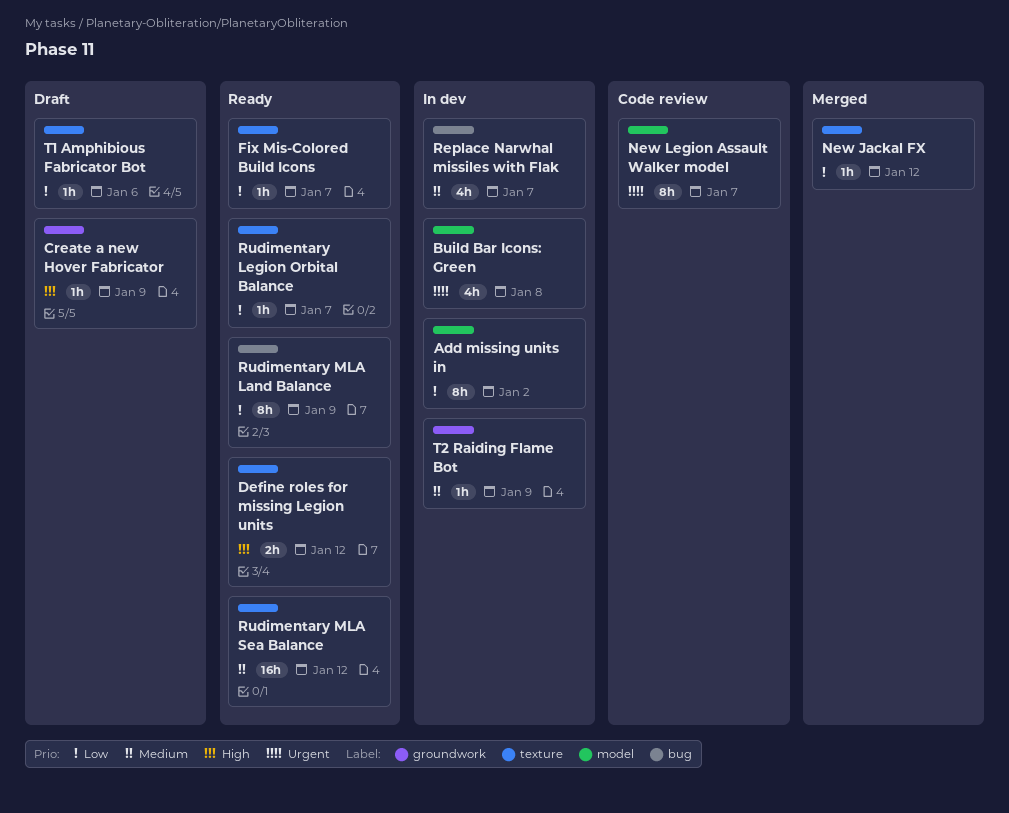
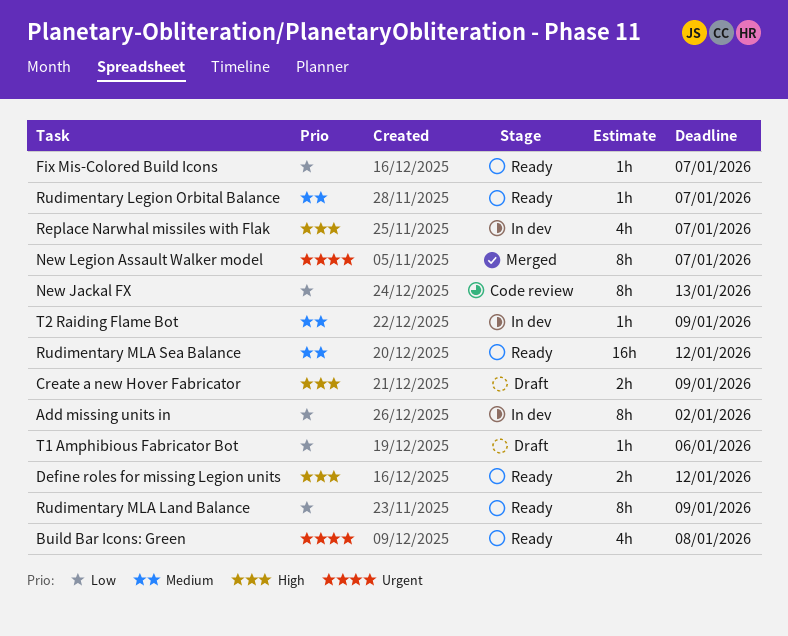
Build Bar Icons: Green, status: In dev -> Ready
Create a new Hover Fabricator, estimate: 1h -> 2h
New Jackal FX, status: Merged -> Code review
New Jackal FX, estimate: 1h -> 8h
New Jackal FX, due: Jan 12 -> Jan 13
New Legion Assault Walker model, status: Code review -> Merged
Replace Narwhal missiles with Flak, priority: Medium -> High
Rudimentary Legion Orbital Balance, priority: Low -> Medium

